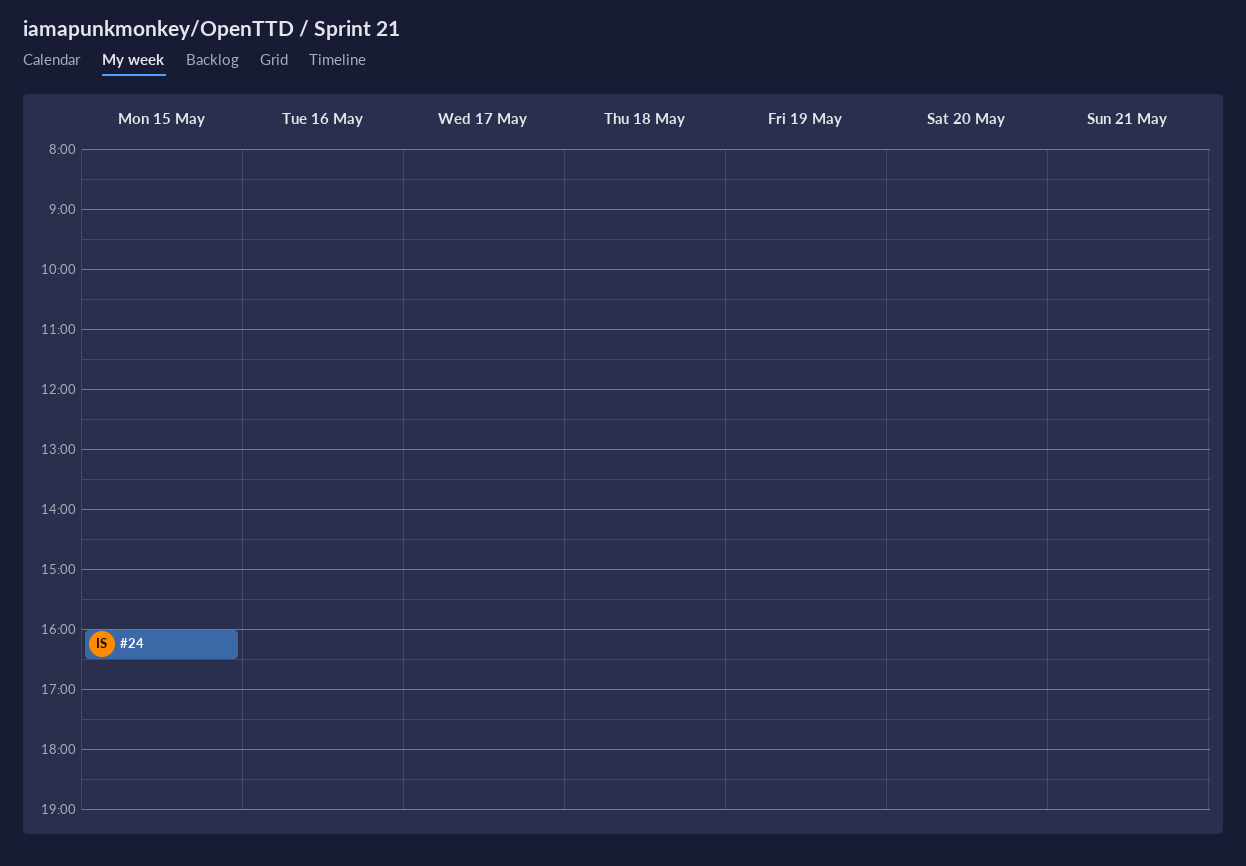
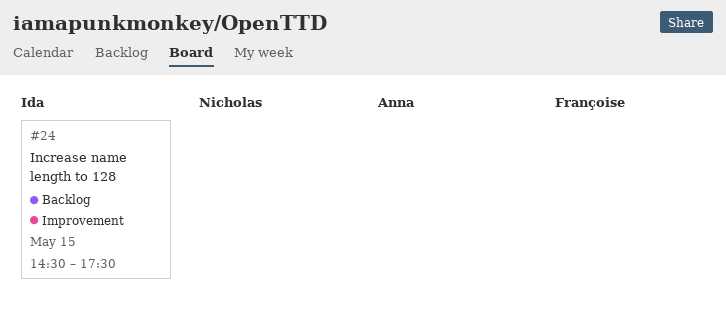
#24, begins: 16:00 -> 14:30
#24, ends: 16:30 -> 17:30

